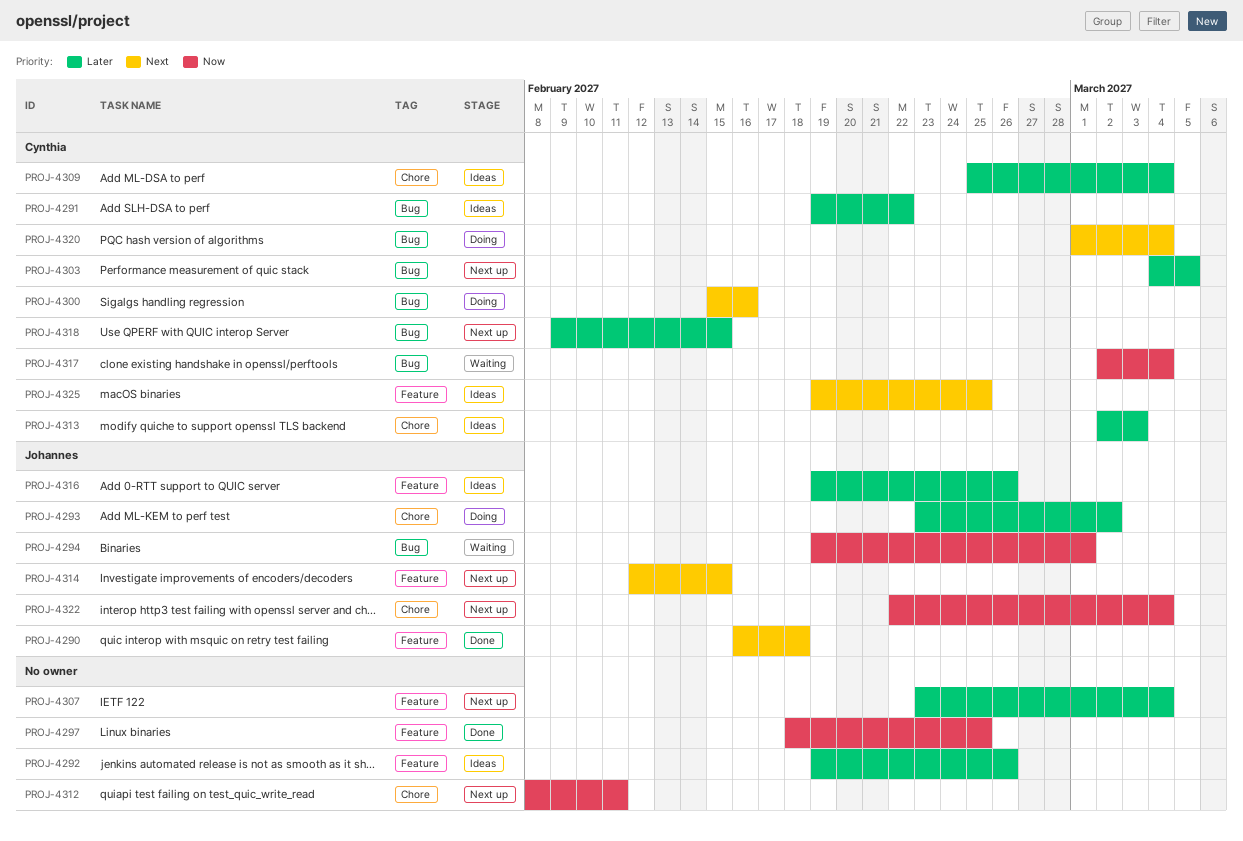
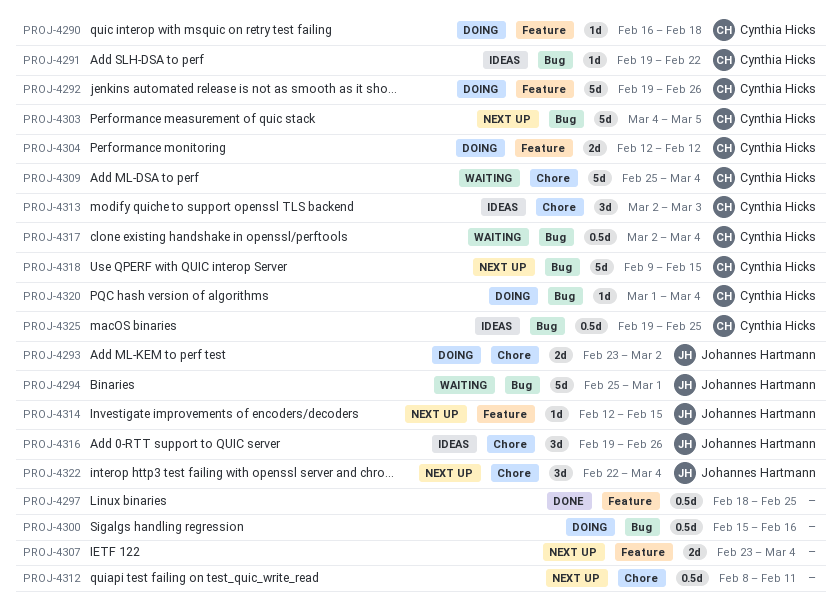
PROJ-4290, status: Done -> Doing
PROJ-4290, owner: Johannes Hartmann -> Cynthia Hicks
PROJ-4292, status: Ideas -> Doing
PROJ-4292, owner: none -> Cynthia Hicks
PROJ-4294, start: Feb 19 -> Feb 25
PROJ-4300, owner: Cynthia Hicks -> none
PROJ-4304: none -> present
PROJ-4309, status: Ideas -> Waiting
PROJ-4316, label: Feature -> Chore
PROJ-4325, label: Feature -> Bug

